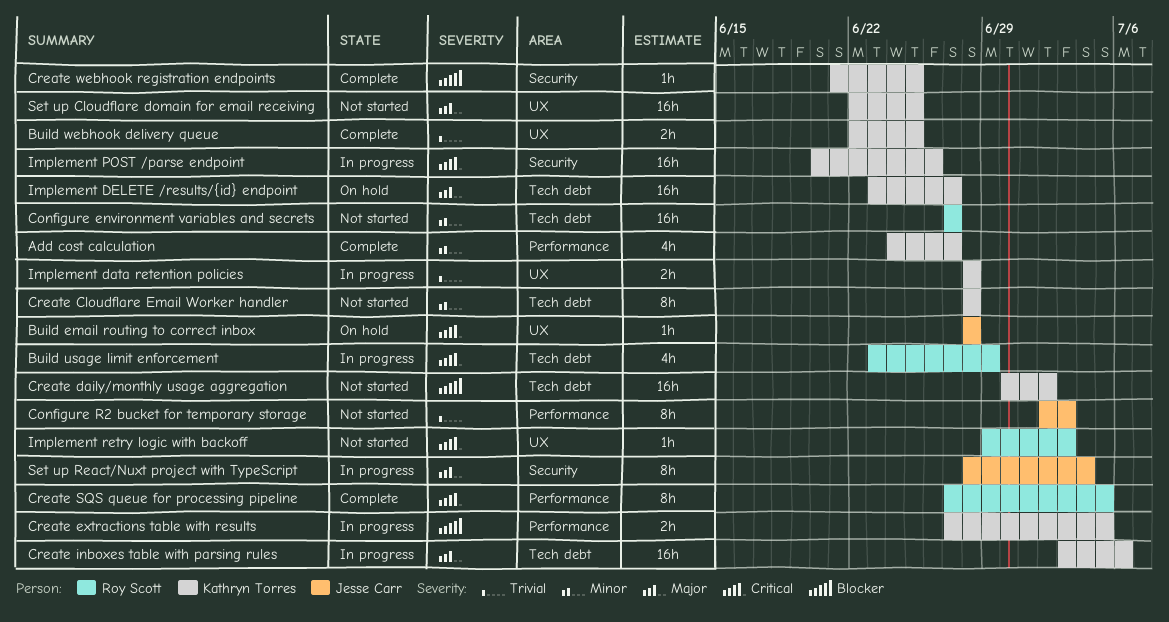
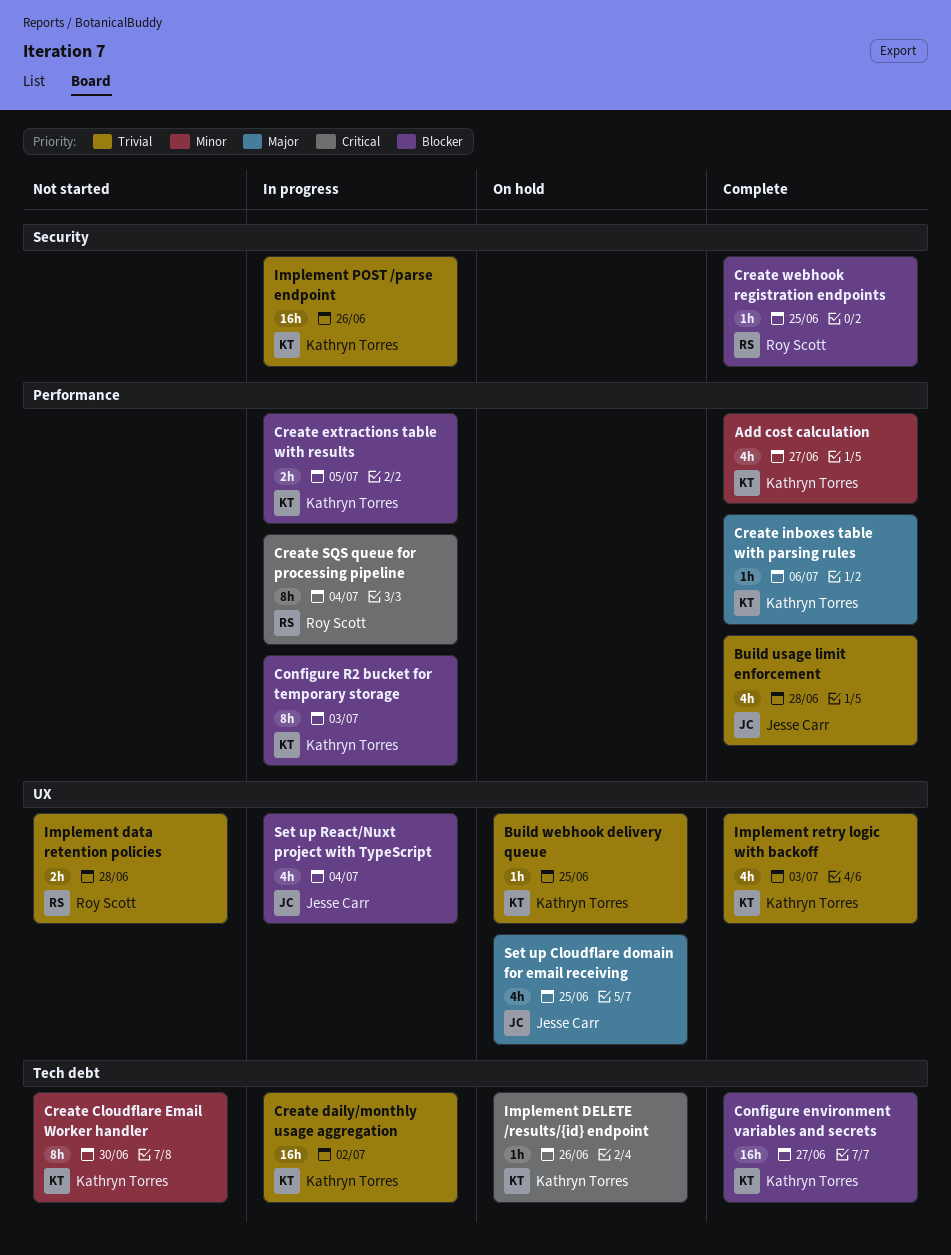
Build email routing to correct inbox: present -> none
Build usage limit enforcement, status: In progress -> Complete
Build usage limit enforcement, owner: Roy Scott -> Jesse Carr
Build usage limit enforcement, priority: Critical -> Trivial
Build usage limit enforcement, label: Tech debt -> Performance
Build usage limit enforcement, due: Jun 29 -> Jun 28
Build webhook delivery queue, status: Complete -> On hold
Build webhook delivery queue, estimate: 2h -> 1h
Configure environment variables and secrets, status: Not started -> Complete
Configure environment variables and secrets, owner: Roy Scott -> Kathryn Torres
Configure environment variables and secrets, priority: Minor -> Blocker
Configure R2 bucket for temporary storage, status: Not started -> In progress
Configure R2 bucket for temporary storage, owner: Jesse Carr -> Kathryn Torres
Configure R2 bucket for temporary storage, priority: Trivial -> Blocker
Create Cloudflare Email Worker handler, due: Jun 28 -> Jun 30
Create daily/monthly usage aggregation, status: Not started -> In progress
Create daily/monthly usage aggregation, priority: Blocker -> Trivial
Create inboxes table with parsing rules, status: In progress -> Complete
Create inboxes table with parsing rules, label: Tech debt -> Performance
Create inboxes table with parsing rules, estimate: 16h -> 1h
Create SQS queue for processing pipeline, status: Complete -> In progress
Create SQS queue for processing pipeline, due: Jul 5 -> Jul 4
Create webhook registration endpoints, owner: Kathryn Torres -> Roy Scott
Implement data retention policies, status: In progress -> Not started
Implement data retention policies, owner: Kathryn Torres -> Roy Scott
Implement DELETE /results/{id} endpoint, priority: Major -> Critical
Implement DELETE /results/{id} endpoint, estimate: 16h -> 1h
Implement DELETE /results/{id} endpoint, due: Jun 27 -> Jun 26
Implement POST /parse endpoint, priority: Critical -> Trivial
Implement retry logic with backoff, status: Not started -> Complete
Implement retry logic with backoff, owner: Roy Scott -> Kathryn Torres
Implement retry logic with backoff, priority: Critical -> Trivial
Implement retry logic with backoff, estimate: 1h -> 4h
Set up Cloudflare domain for email receiving, status: Not started -> On hold
Set up Cloudflare domain for email receiving, owner: Kathryn Torres -> Jesse Carr
Set up Cloudflare domain for email receiving, estimate: 16h -> 4h
Set up React/Nuxt project with TypeScript, priority: Major -> Blocker
Set up React/Nuxt project with TypeScript, label: Security -> UX
Set up React/Nuxt project with TypeScript, estimate: 8h -> 4h

